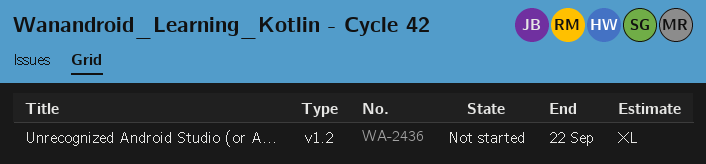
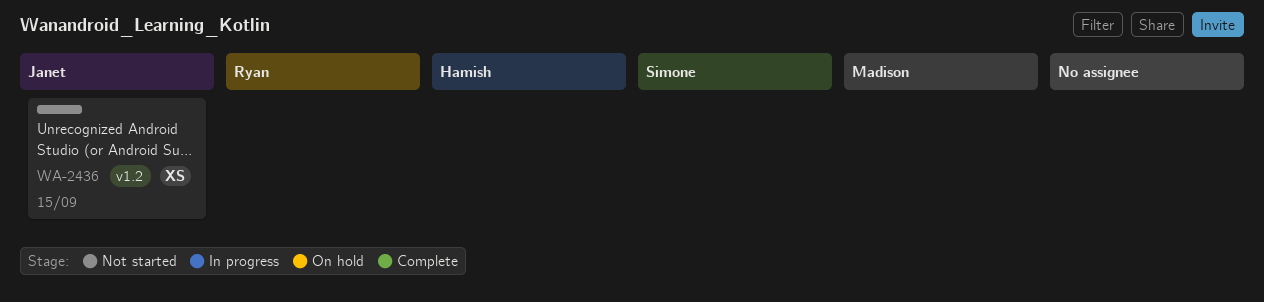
WA-2436, estimate: XL -> XS
WA-2436, due: Sep 22 -> Sep 15

